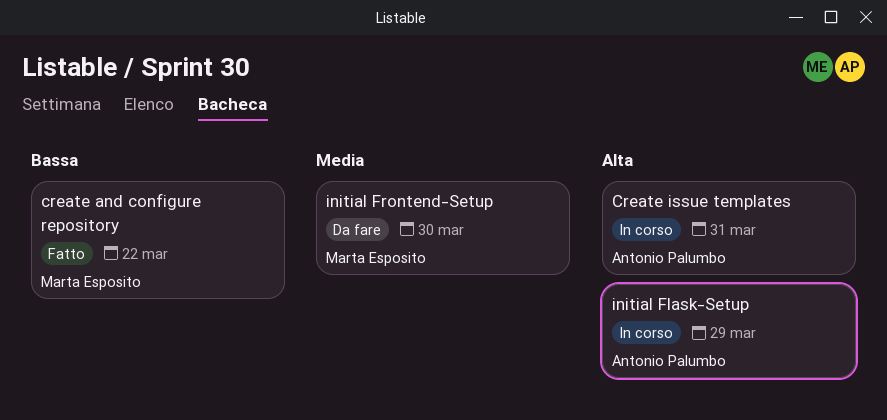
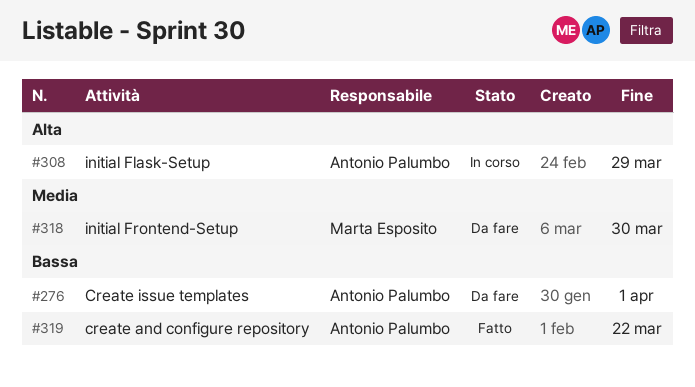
create and configure repository, owner: Marta Esposito -> Antonio Palumbo
Create issue templates, status: In corso -> Da fare
Create issue templates, priority: Alta -> Bassa
Create issue templates, due: Mar 31 -> Apr 1

